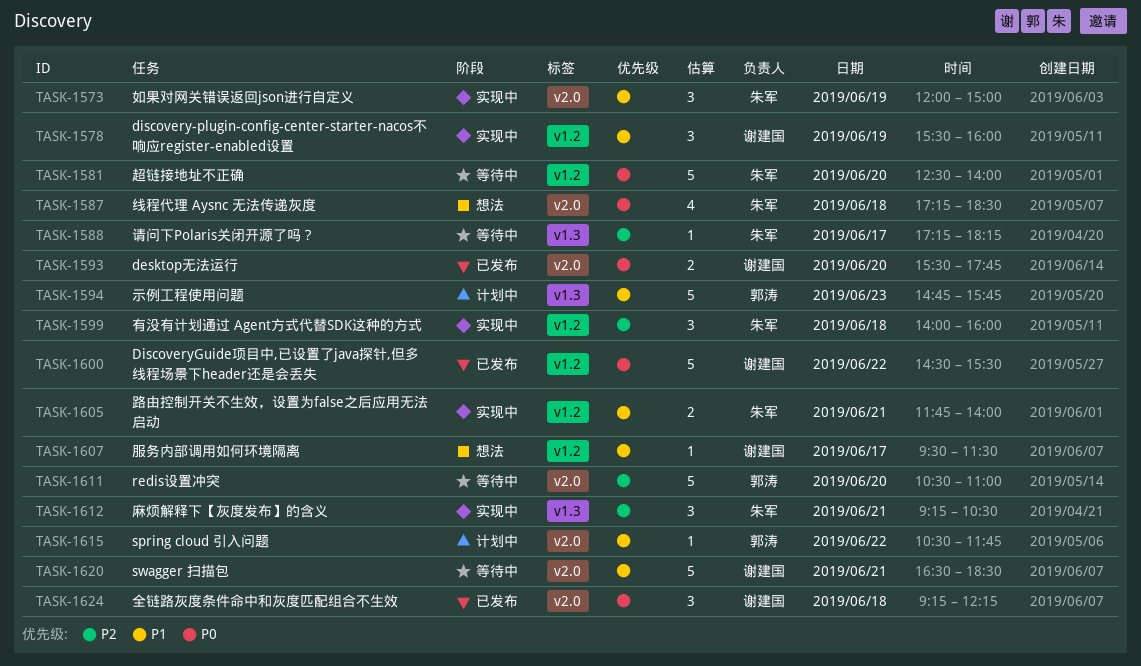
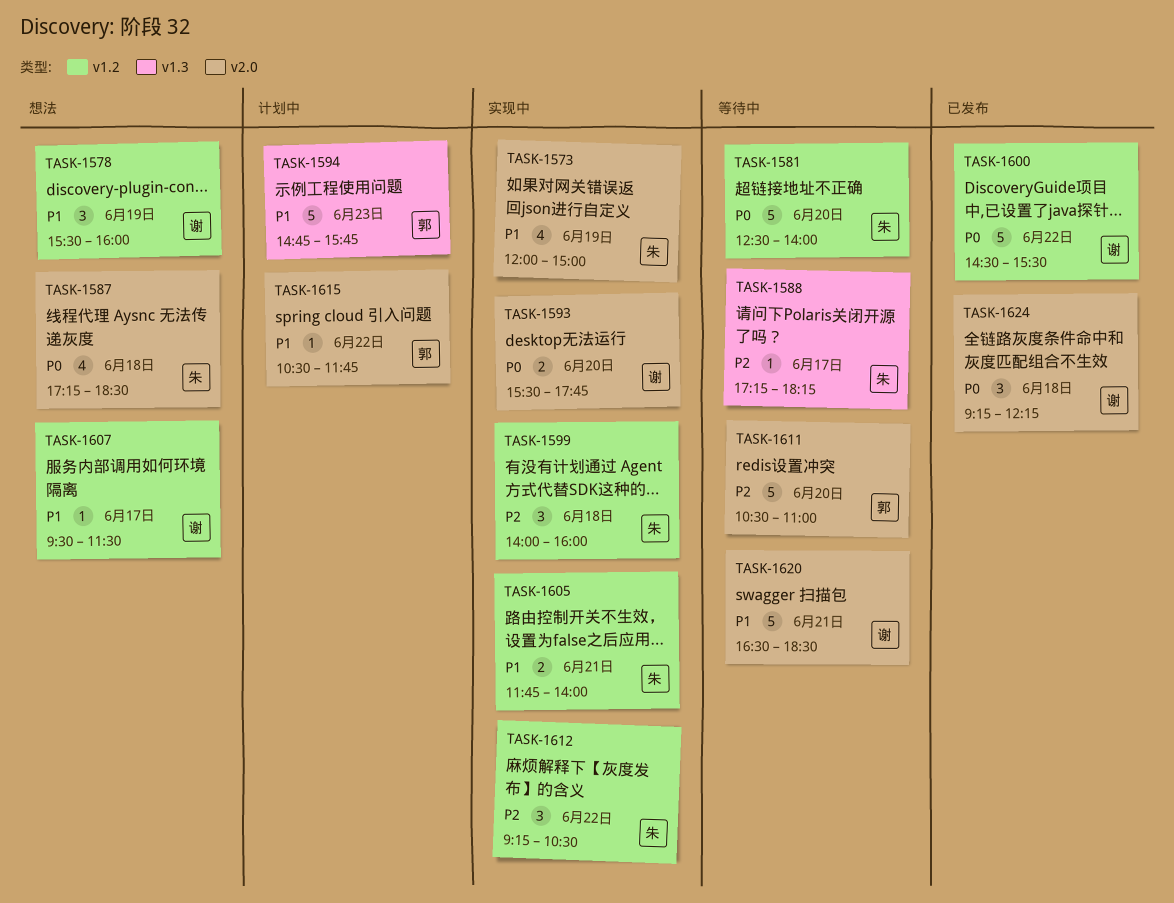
TASK-1573, estimate: 3 -> 4
TASK-1578, status: 实现中 -> 想法
TASK-1593, status: 已发布 -> 实现中
TASK-1612, label: v1.3 -> v1.2
TASK-1612, day: Jun 21 -> Jun 22

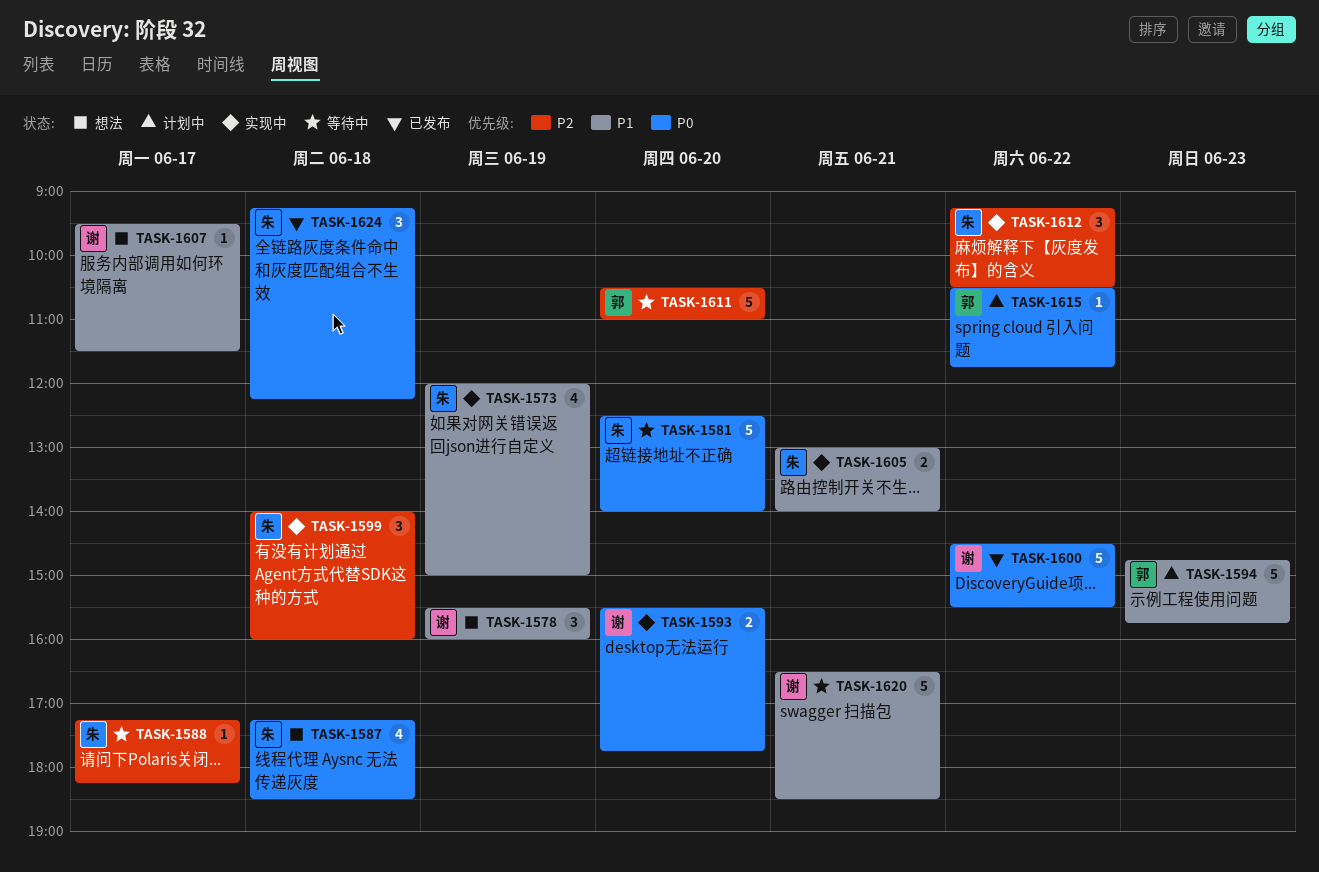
TASK-1605, begins: 11:45 -> 13:00
TASK-1615, priority: P1 -> P0
TASK-1624, owner: 谢 -> 朱

